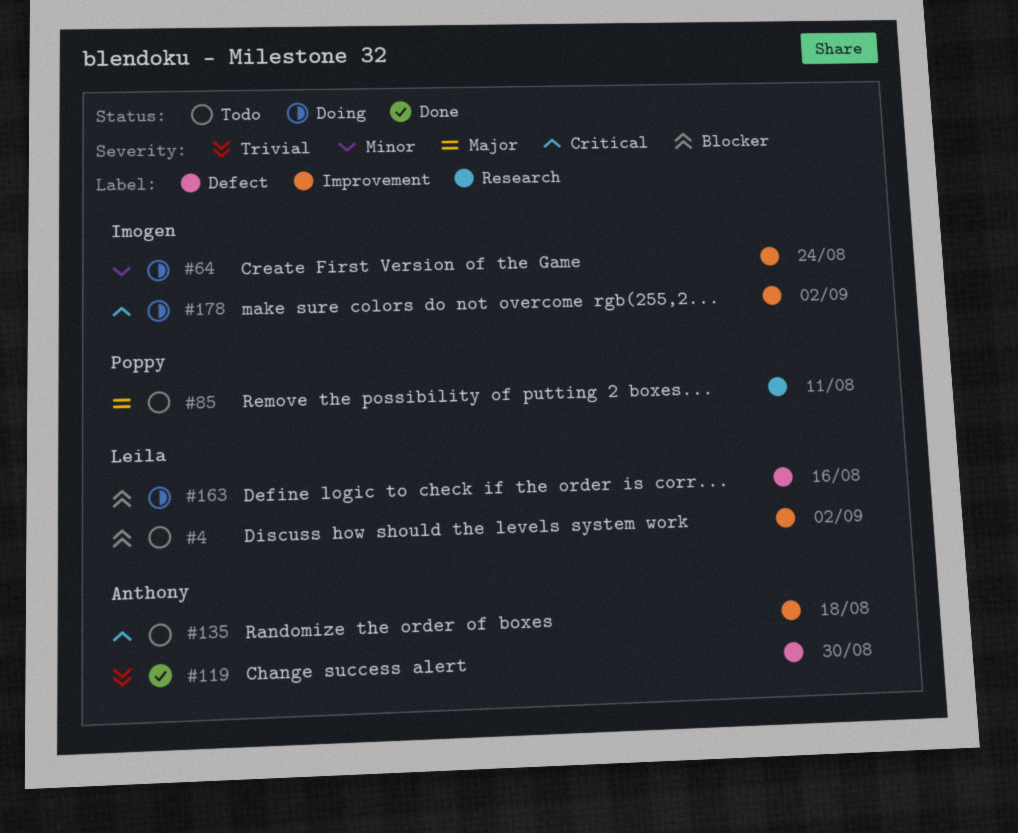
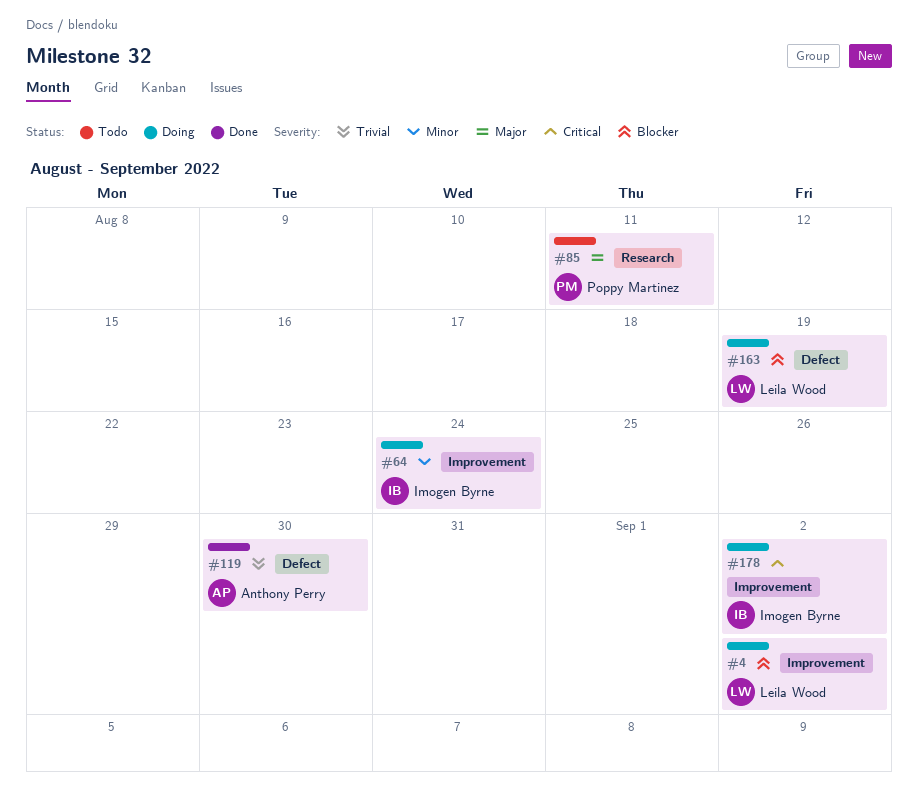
#4, status: Todo -> Doing
#135: present -> none
#163, due: Aug 16 -> Aug 19

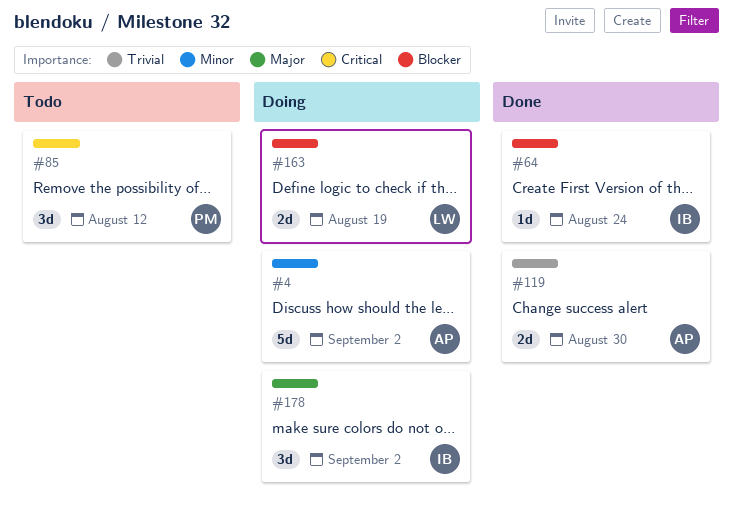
#4, owner: Leila Wood -> Anthony Perry
#4, priority: Blocker -> Minor
#64, status: Doing -> Done
#64, priority: Minor -> Blocker
#85, priority: Major -> Critical
#85, due: Aug 11 -> Aug 12
#178, priority: Critical -> Major

